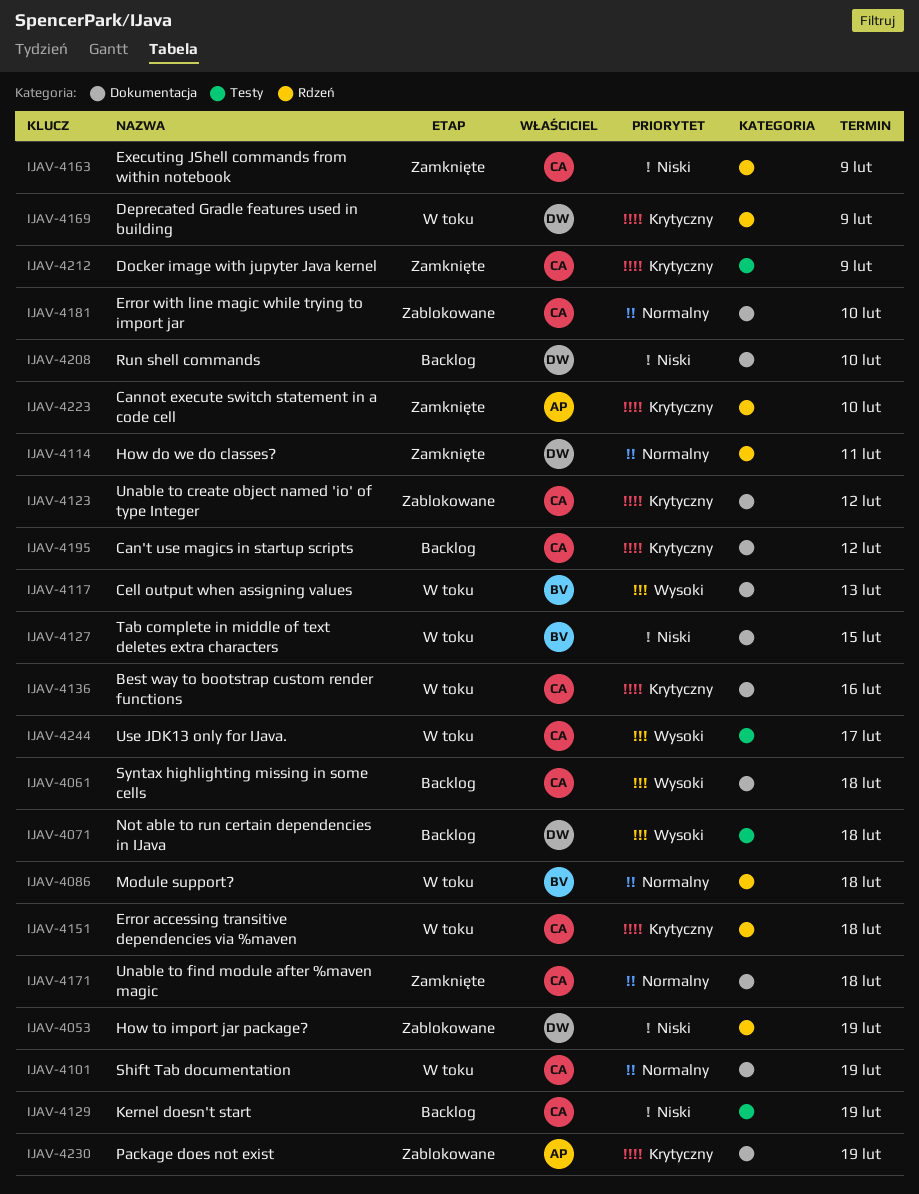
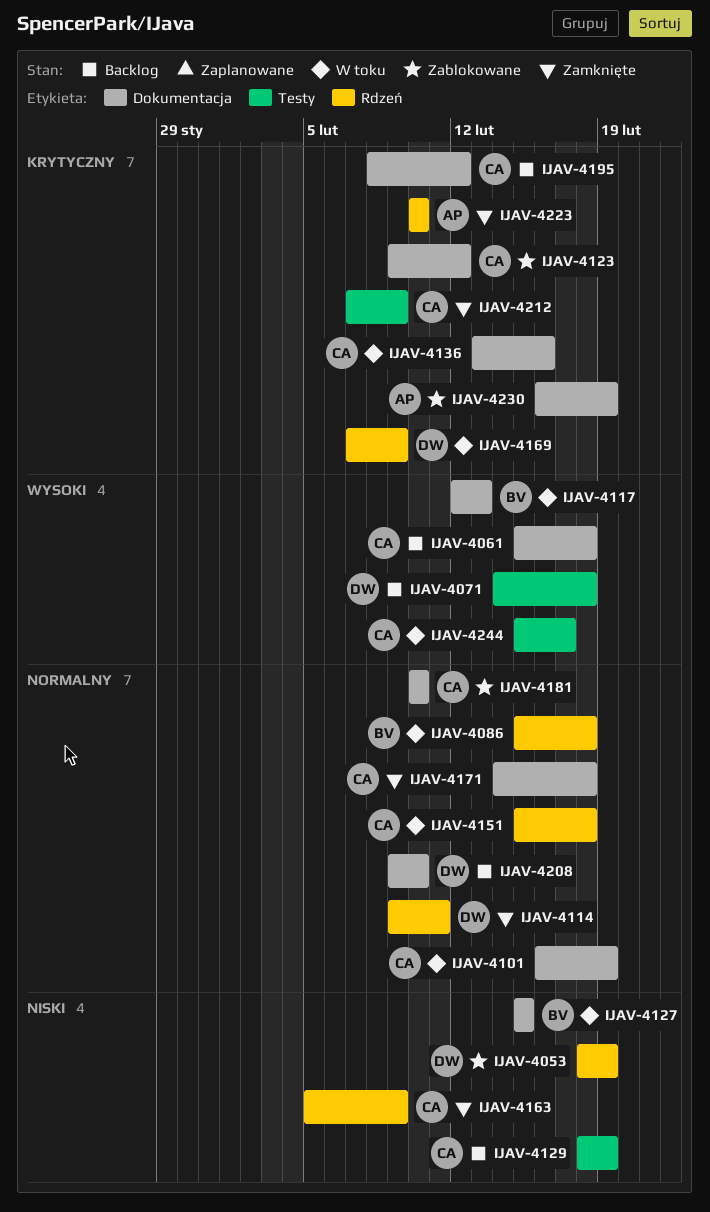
IJAV-4151, priority: Krytyczny -> Normalny
IJAV-4208, priority: Niski -> Normalny

